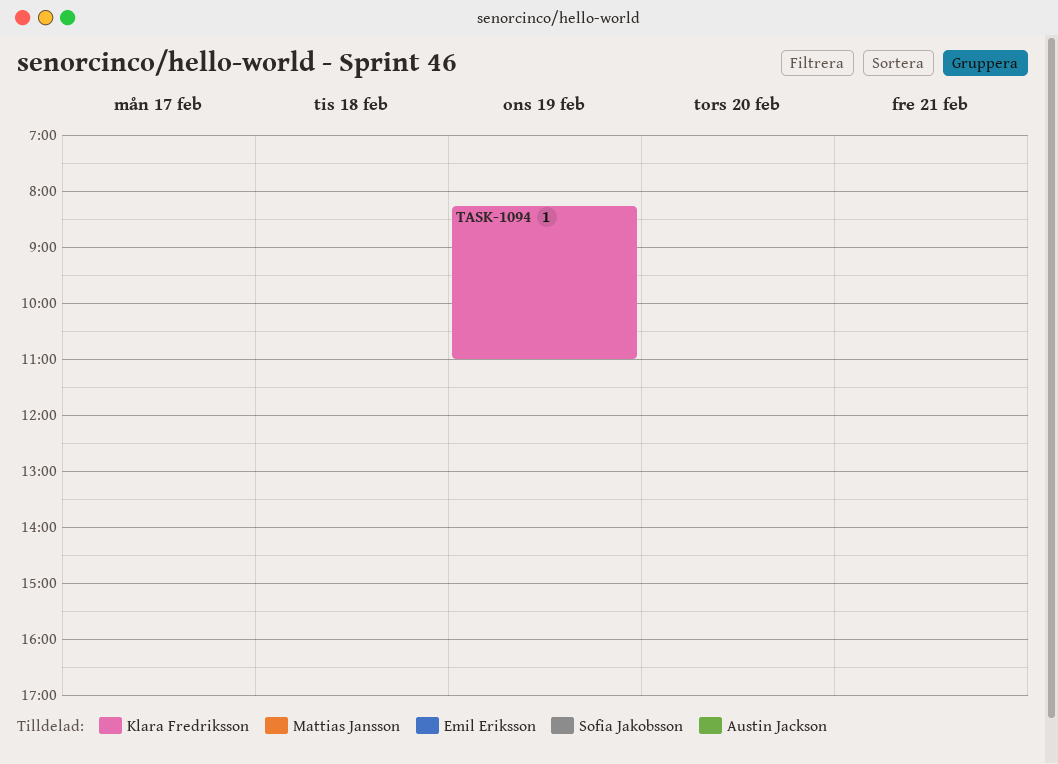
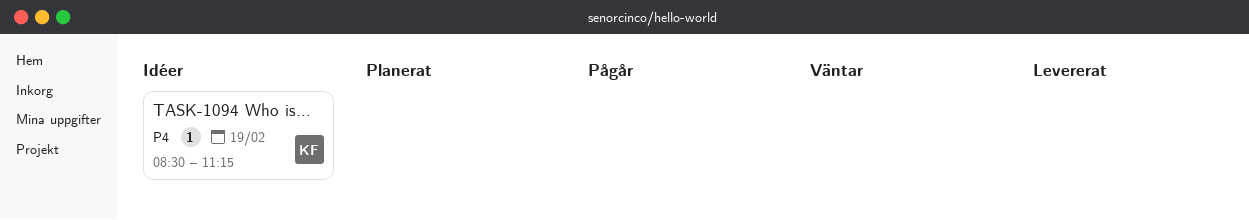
TASK-1094, begins: 08:15 -> 08:30
TASK-1094, ends: 11:00 -> 11:15

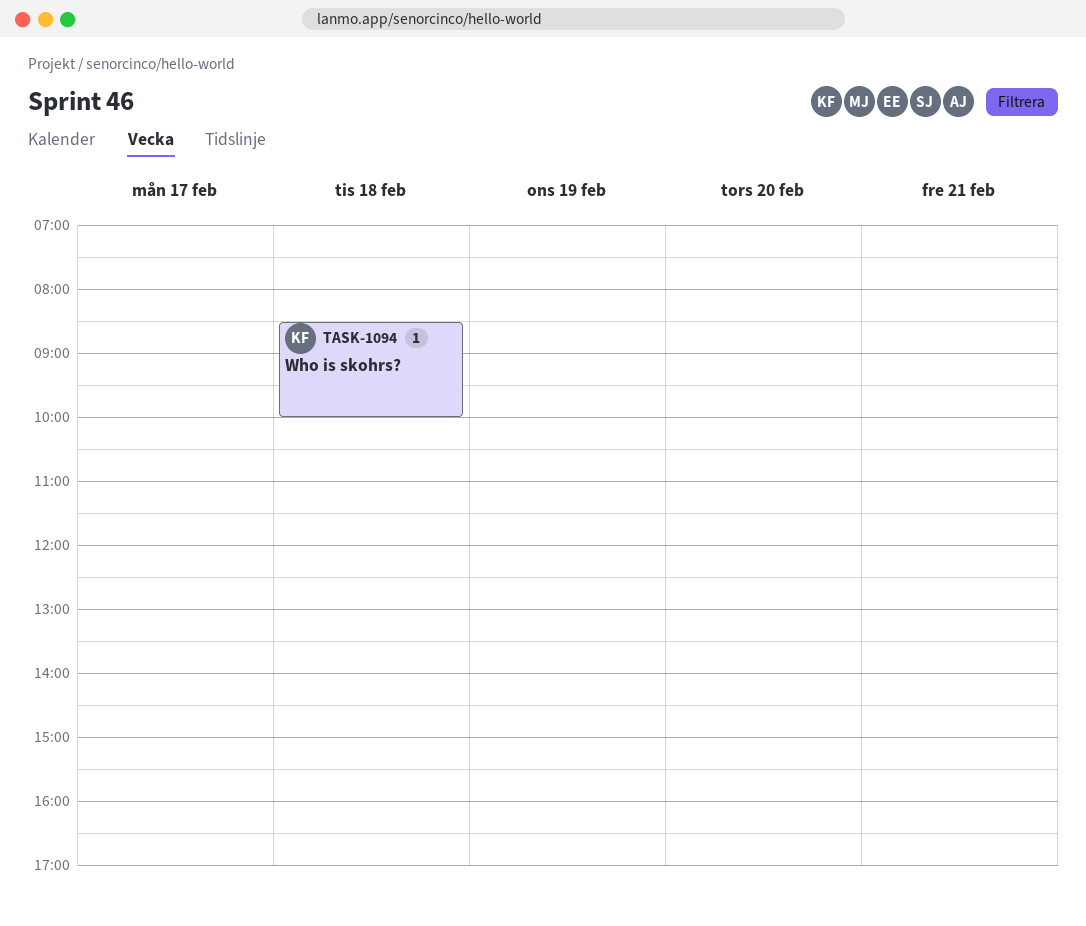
TASK-1094, day: Feb 19 -> Feb 18
TASK-1094, ends: 11:15 -> 10:00

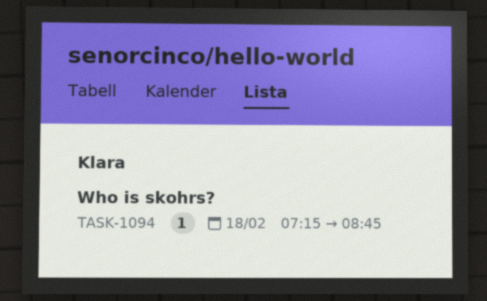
TASK-1094, begins: 08:30 -> 07:15
TASK-1094, ends: 10:00 -> 08:45

